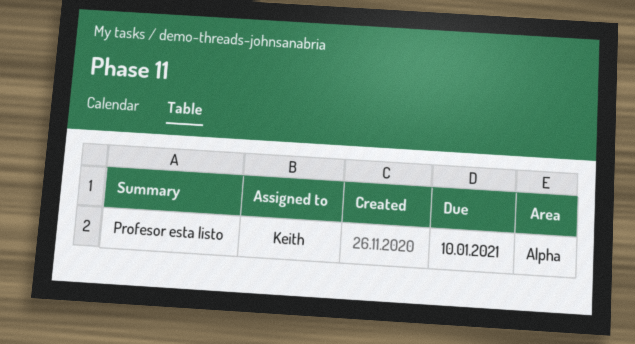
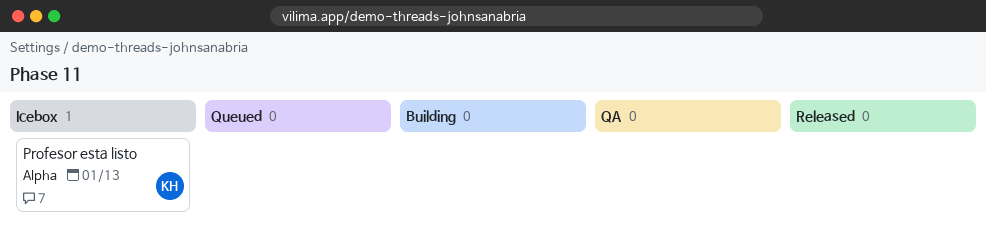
Profesor esta listo, due: Jan 10 -> Jan 13

